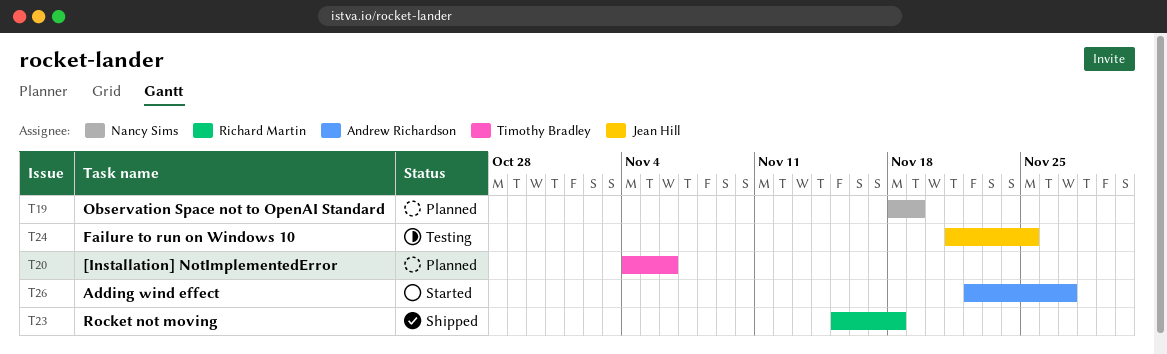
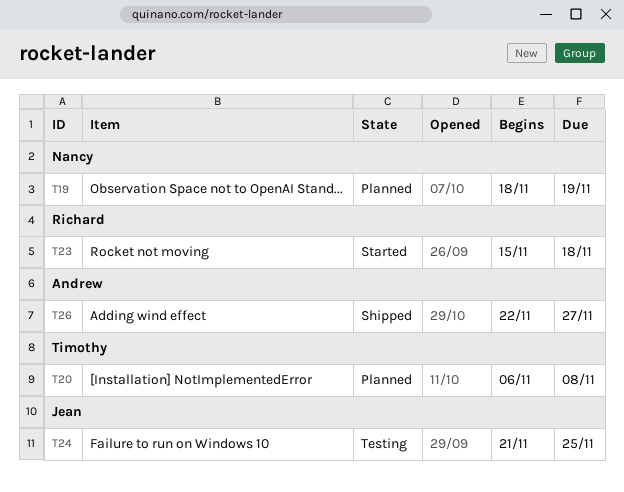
T20, start: Nov 4 -> Nov 6
T20, due: Nov 6 -> Nov 8
T23, status: Shipped -> Started
T26, status: Started -> Shipped

